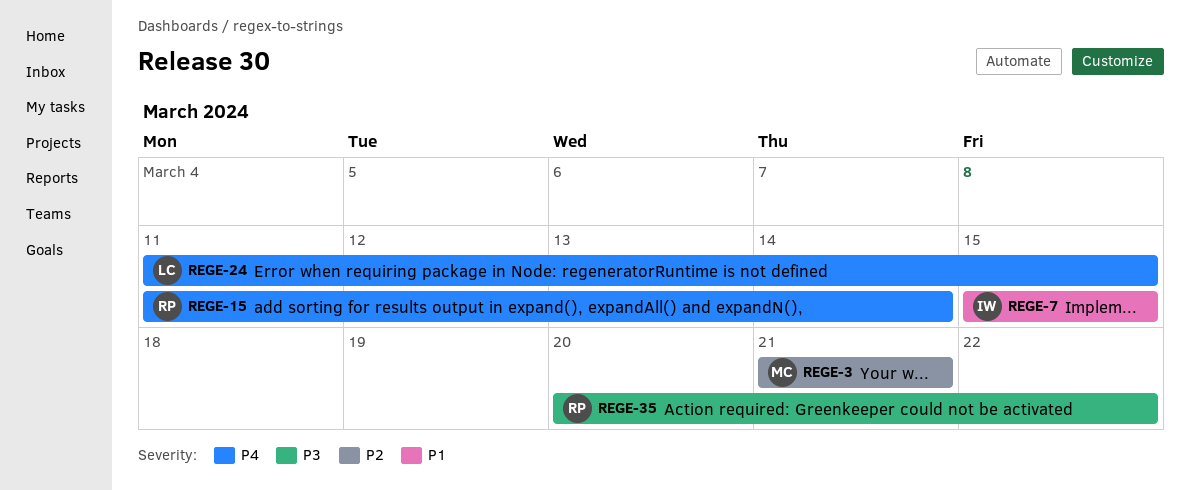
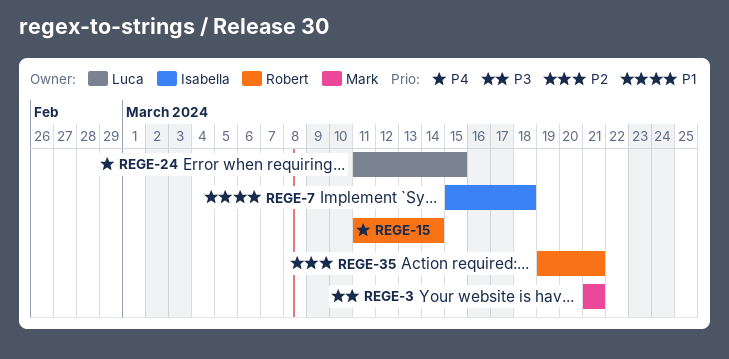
REGE-3, priority: P2 -> P3
REGE-7, due: Mar 15 -> Mar 18
REGE-35, priority: P3 -> P2
REGE-35, start: Mar 20 -> Mar 19
REGE-35, due: Mar 22 -> Mar 21

